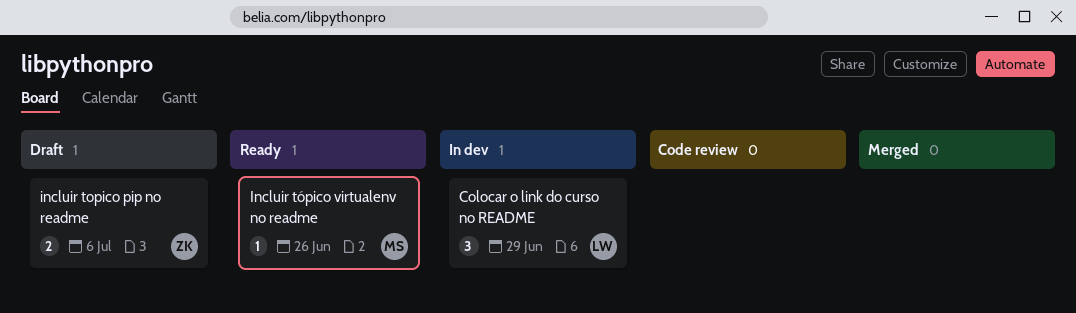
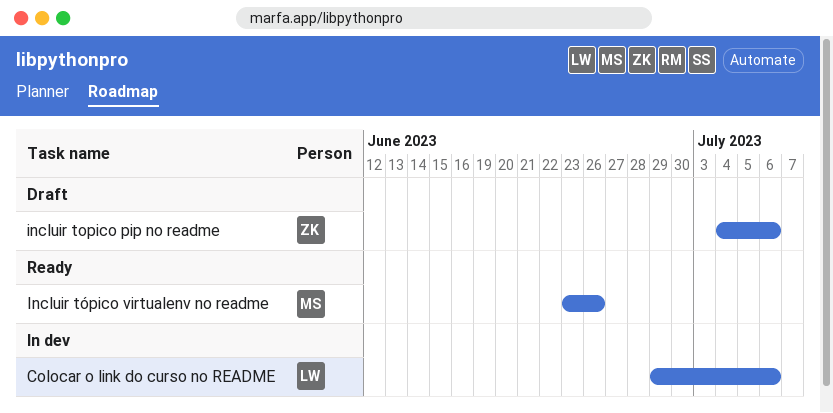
Colocar o link do curso no README, due: Jun 29 -> Jul 6

